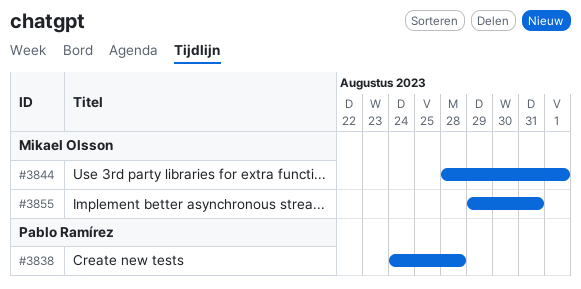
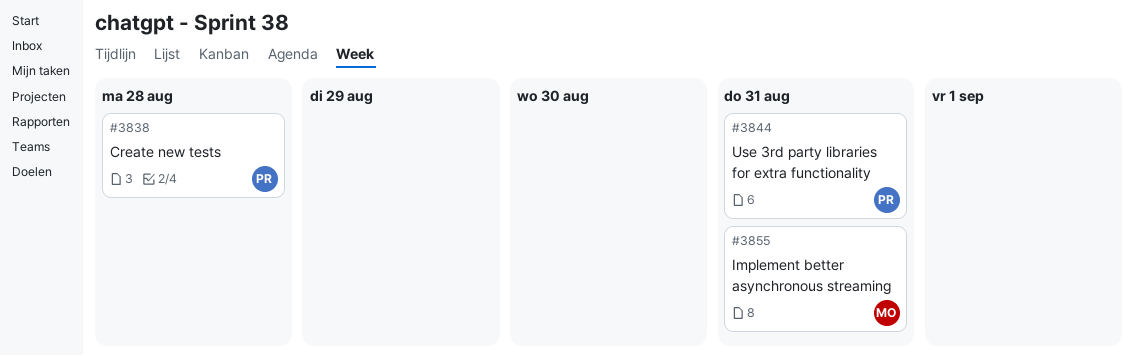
#3844, owner: Mikael Olsson -> Pablo Ramírez
#3844, due: Sep 1 -> Aug 31

